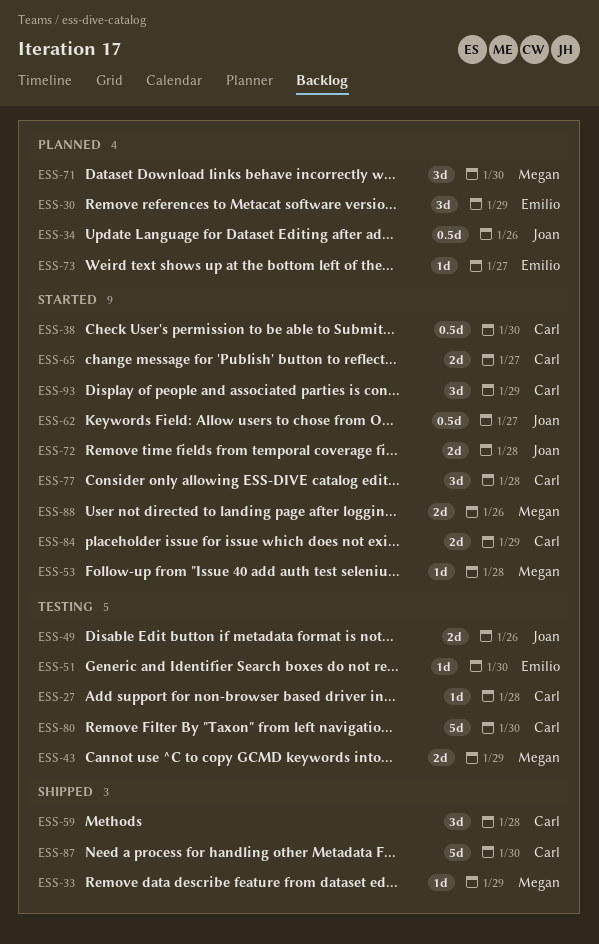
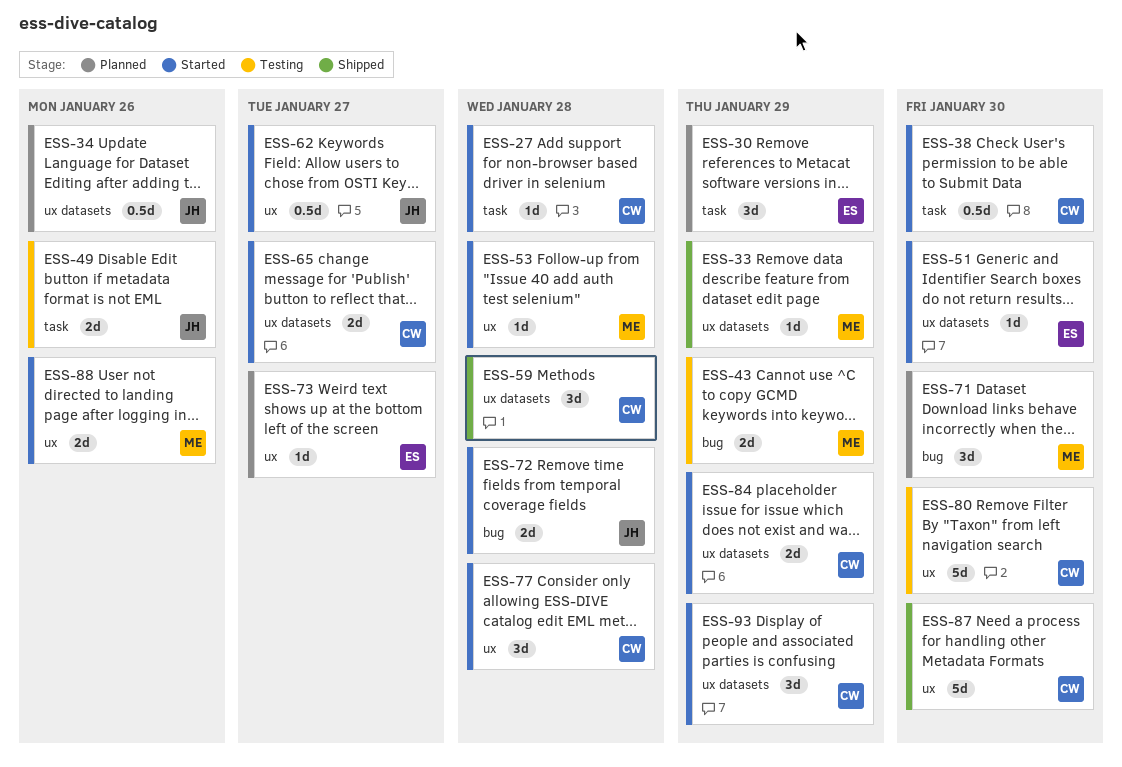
ESS-27, status: Testing -> Started
ESS-51, status: Testing -> Started

